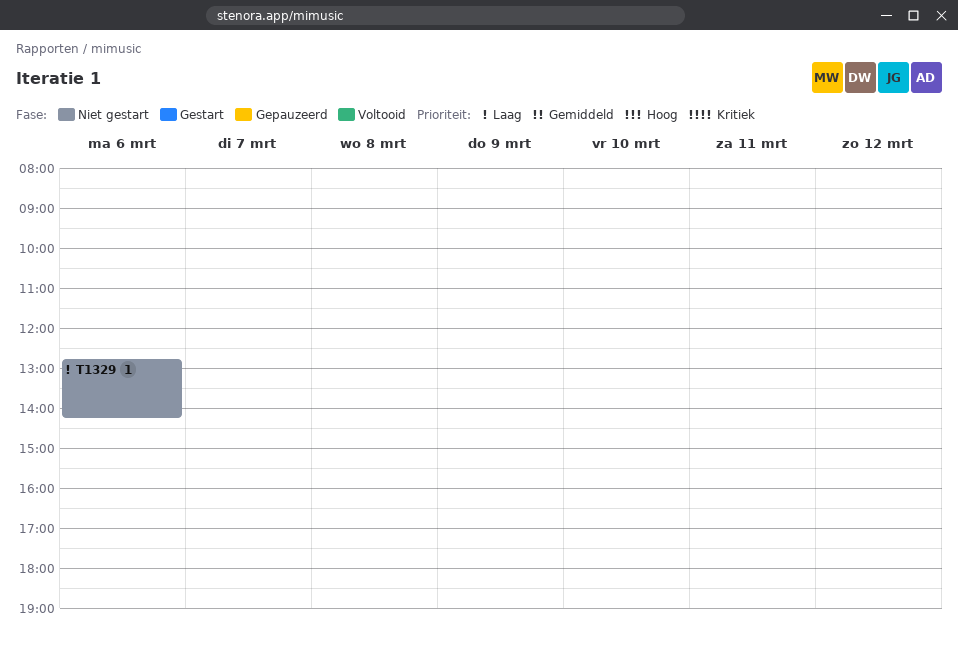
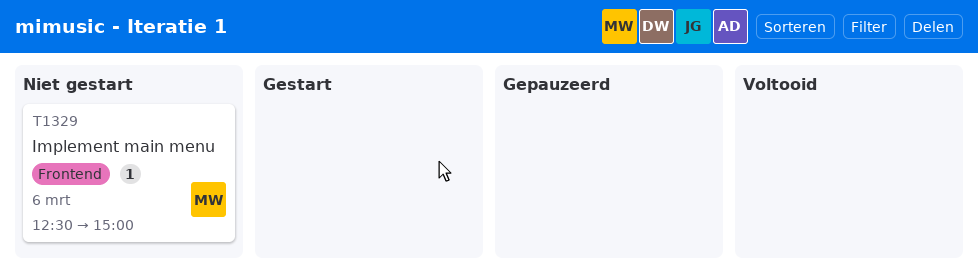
T1329, begins: 12:45 -> 12:30
T1329, ends: 14:15 -> 15:00

